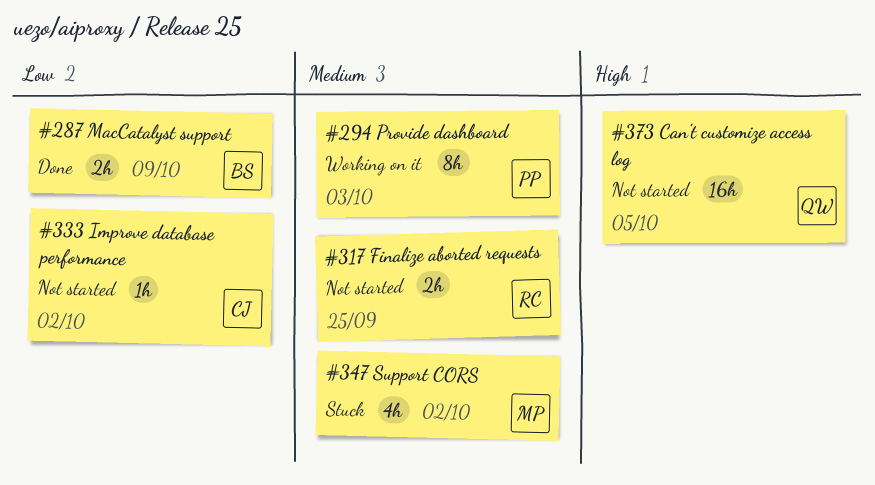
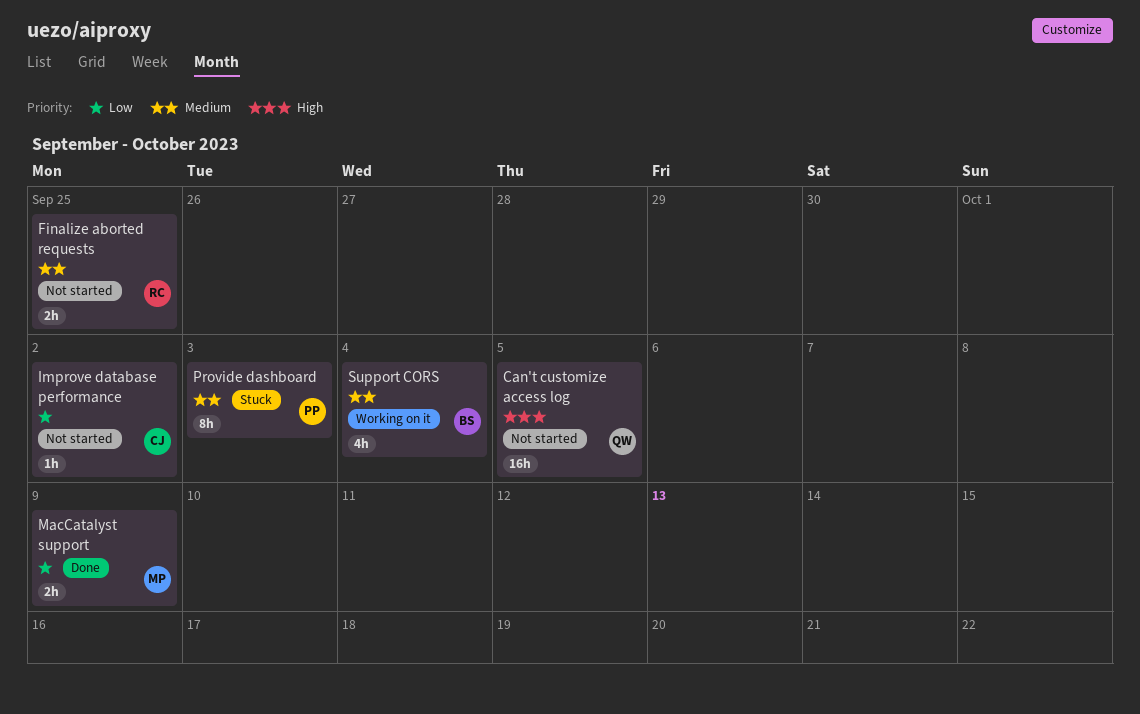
MacCatalyst support, owner: BS -> MP
Provide dashboard, status: Working on it -> Stuck
Support CORS, status: Stuck -> Working on it
Support CORS, owner: MP -> BS
Support CORS, due: Oct 2 -> Oct 4

